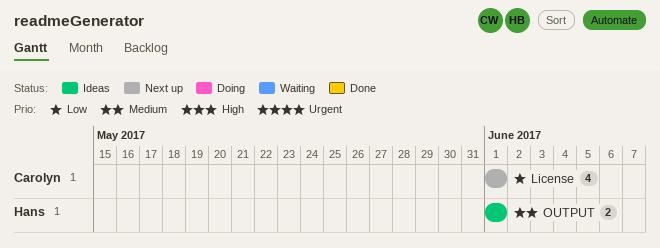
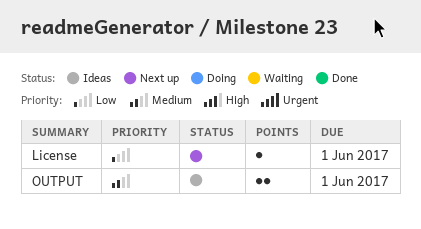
License, estimate: 4 -> 1

